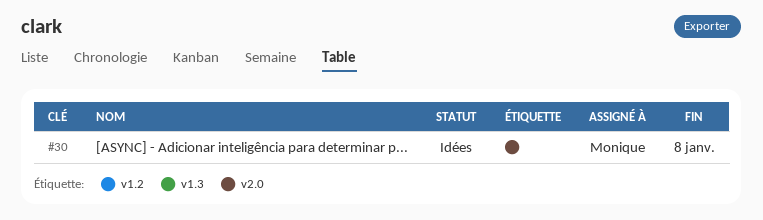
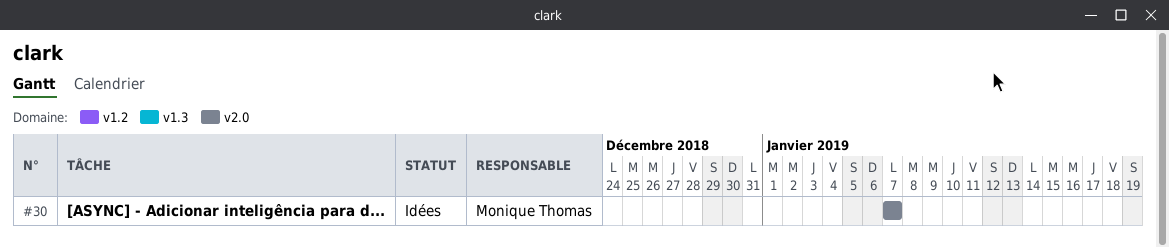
#30, due: Jan 8 -> Jan 7

